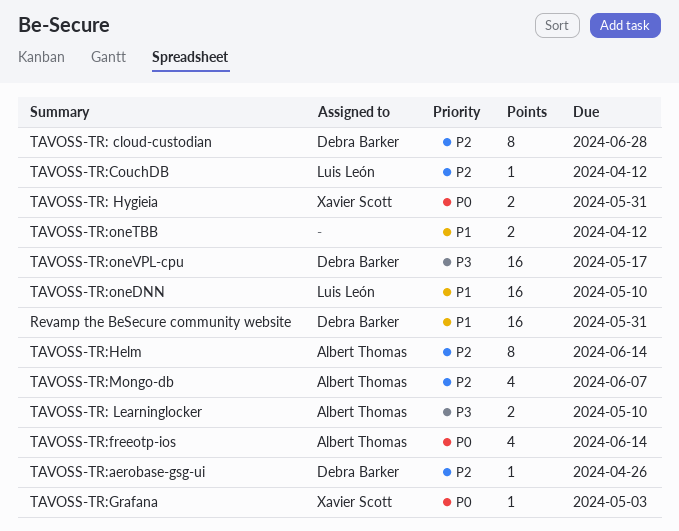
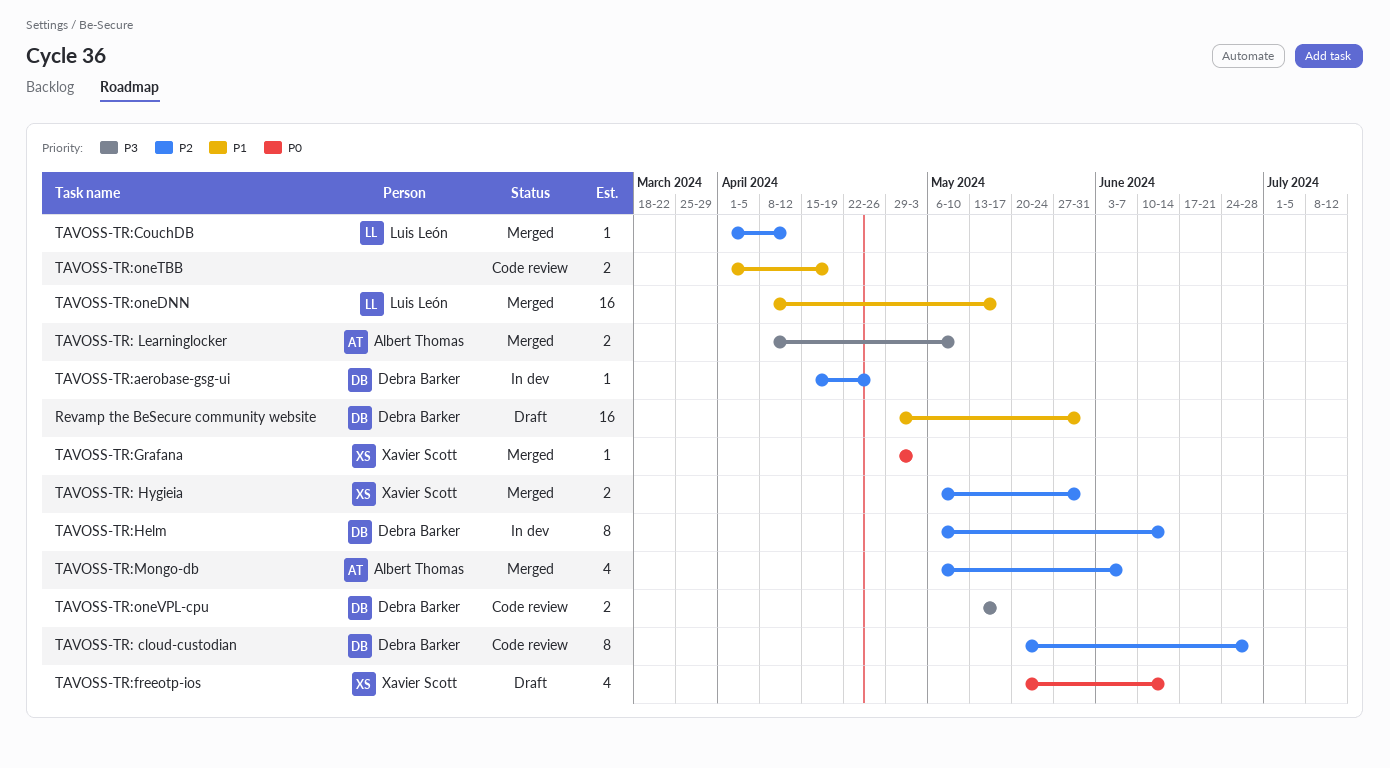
TAVOSS-TR: Hygieia, priority: P0 -> P2
TAVOSS-TR:freeotp-ios, owner: Albert Thomas -> Xavier Scott
TAVOSS-TR:Helm, owner: Albert Thomas -> Debra Barker
TAVOSS-TR:oneDNN, due: May 10 -> May 17
TAVOSS-TR:oneTBB, due: Apr 12 -> Apr 19
TAVOSS-TR:oneVPL-cpu, estimate: 16 -> 2

